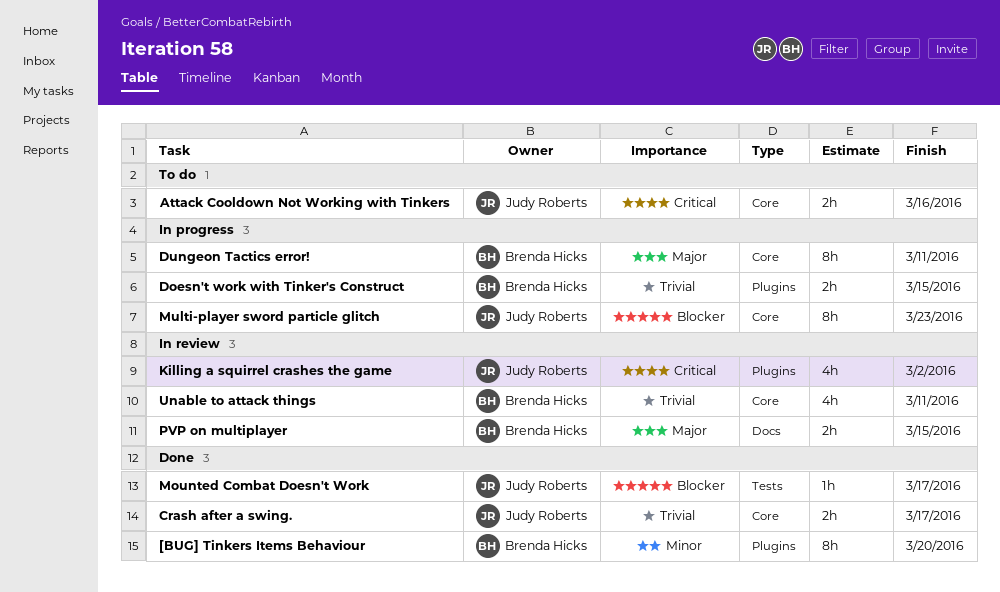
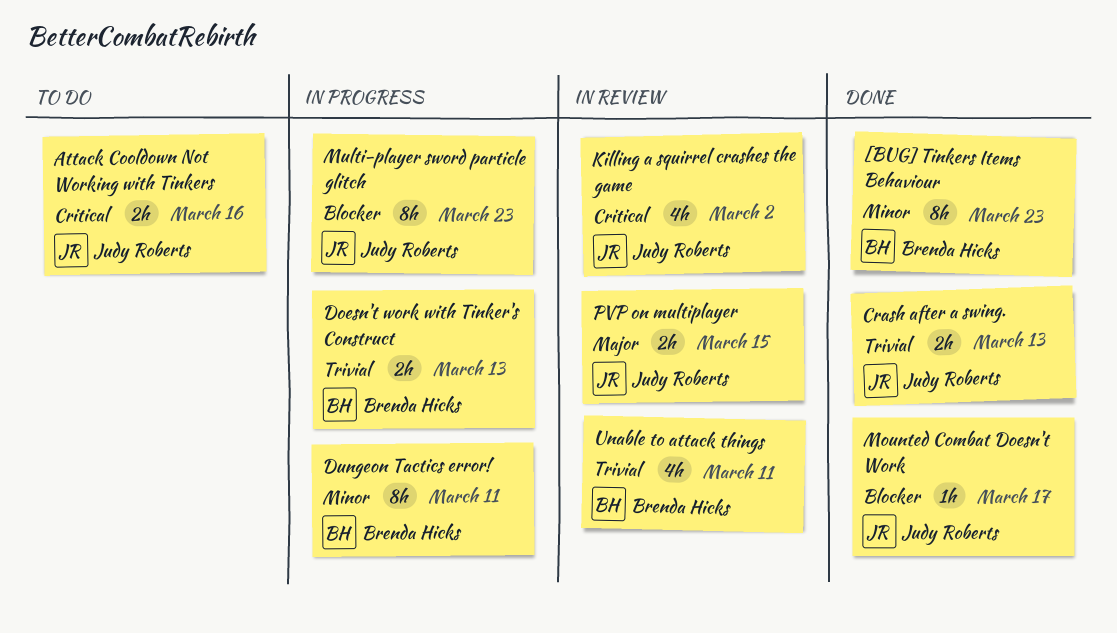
[BUG] Tinkers Items Behaviour, due: Mar 20 -> Mar 23
Crash after a swing., due: Mar 17 -> Mar 13
Doesn't work with Tinker's Construct, due: Mar 15 -> Mar 13
Dungeon Tactics error!, priority: Major -> Minor
PVP on multiplayer, owner: Brenda Hicks -> Judy Roberts

